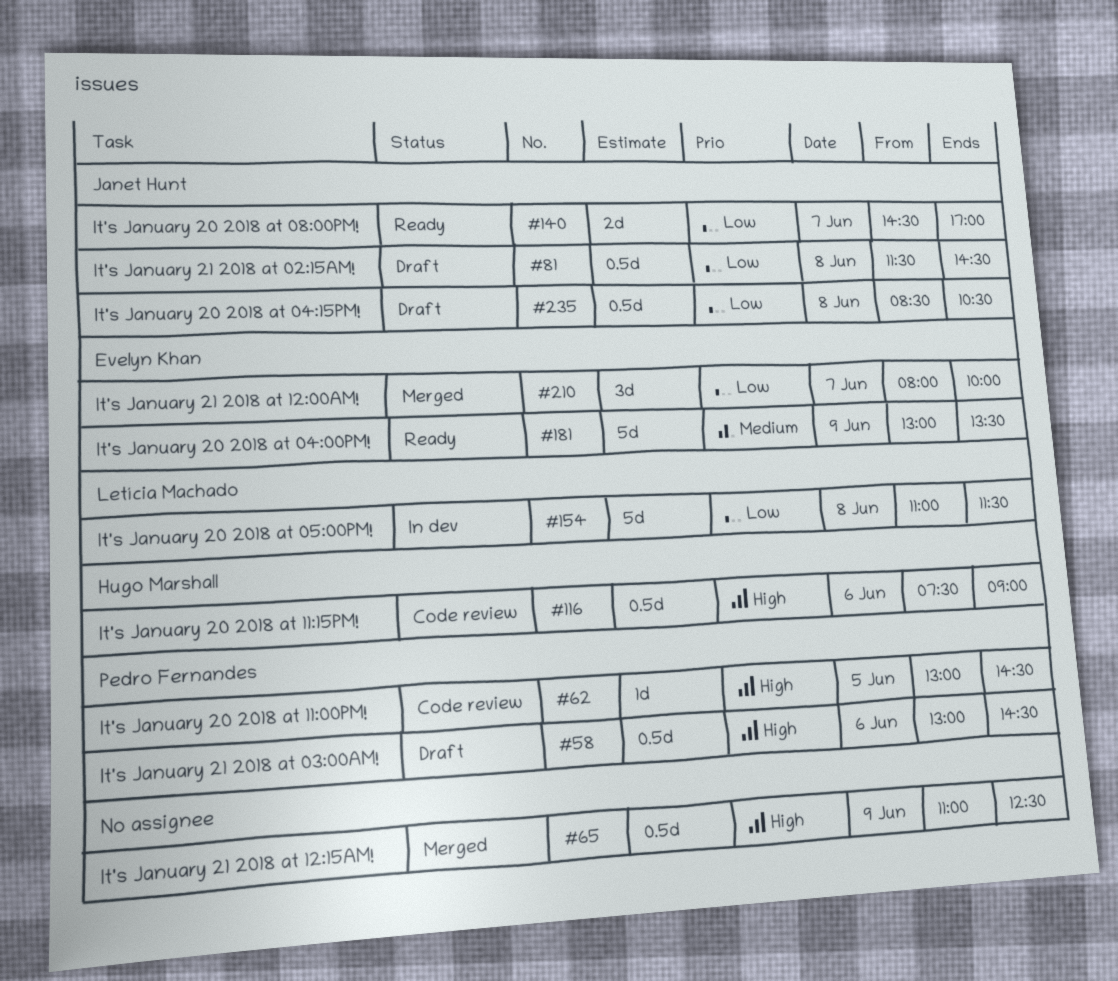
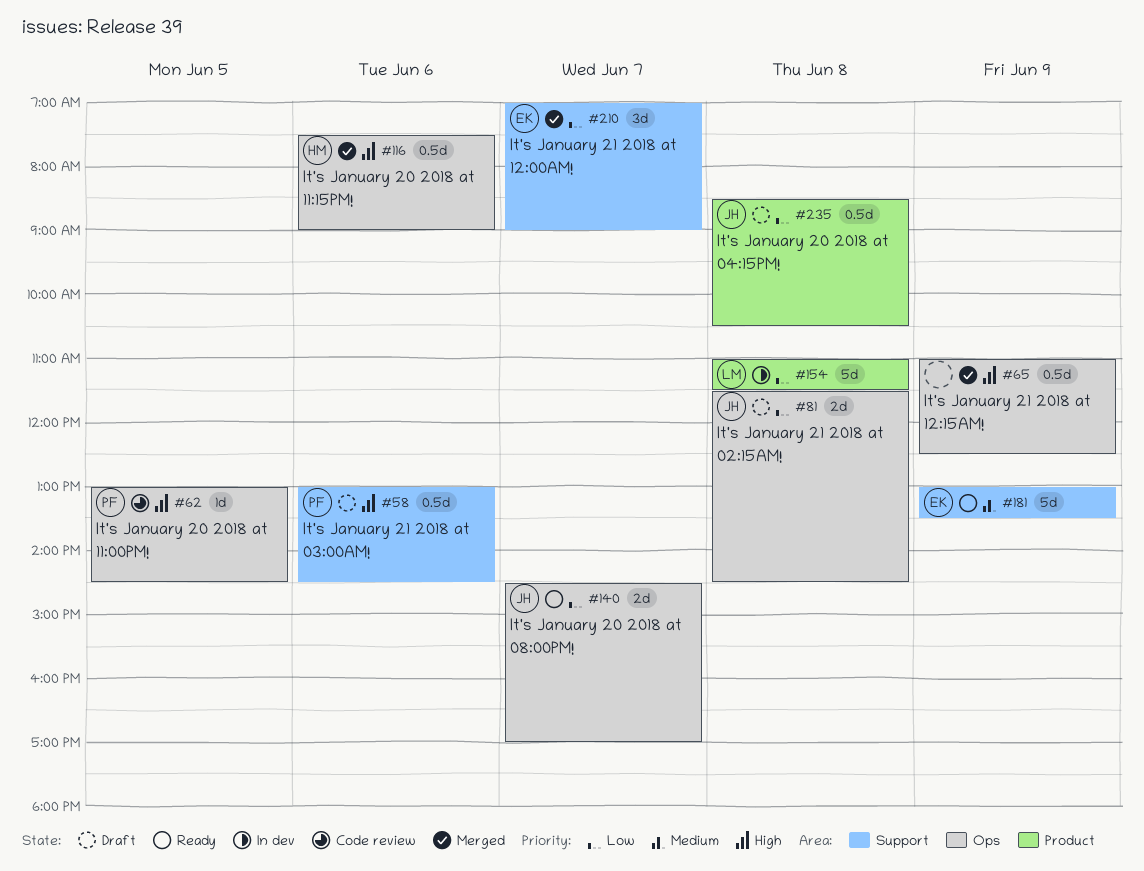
#81, estimate: 0.5d -> 2d
#116, status: Code review -> Merged
#210, begins: 08:00 -> 07:00
#210, ends: 10:00 -> 09:00

